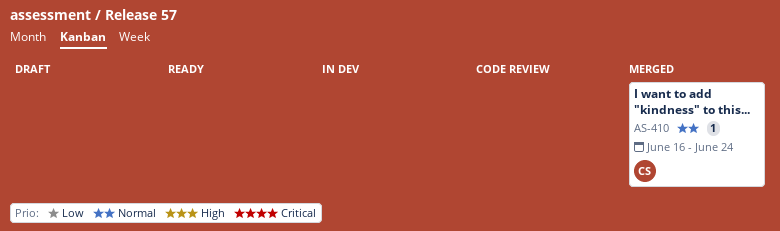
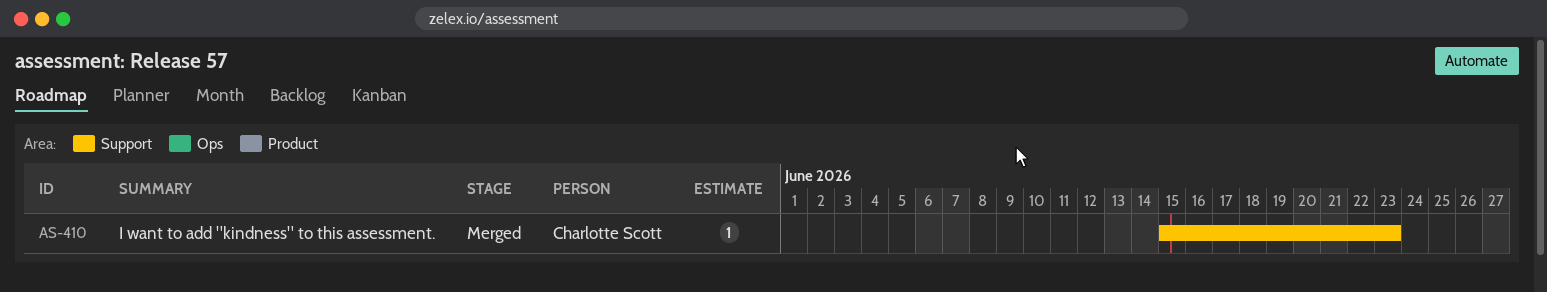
AS-410, start: Jun 16 -> Jun 15
AS-410, due: Jun 24 -> Jun 23

